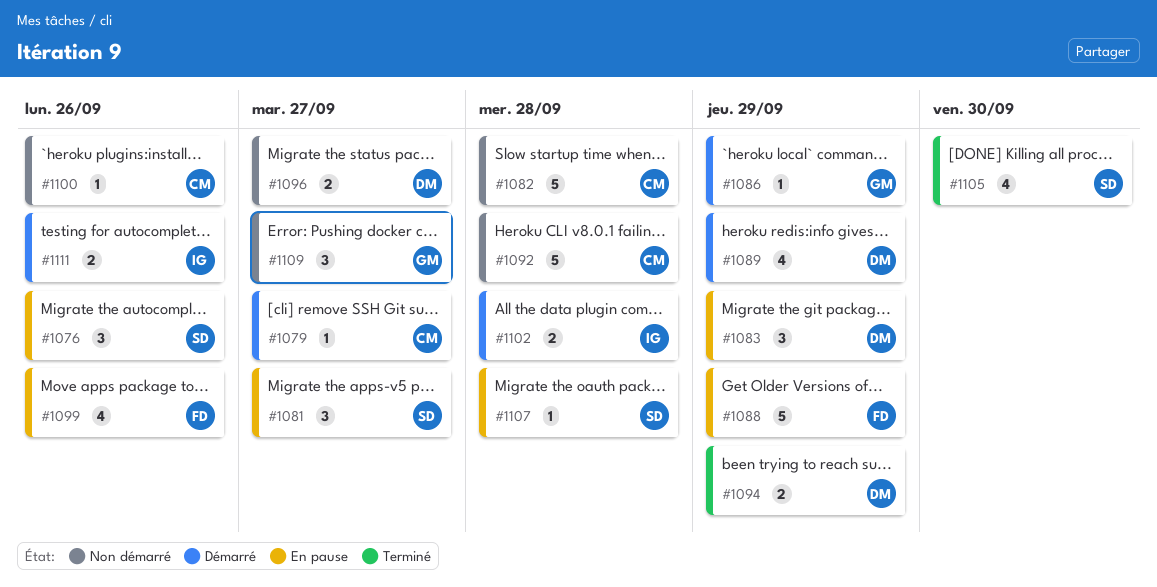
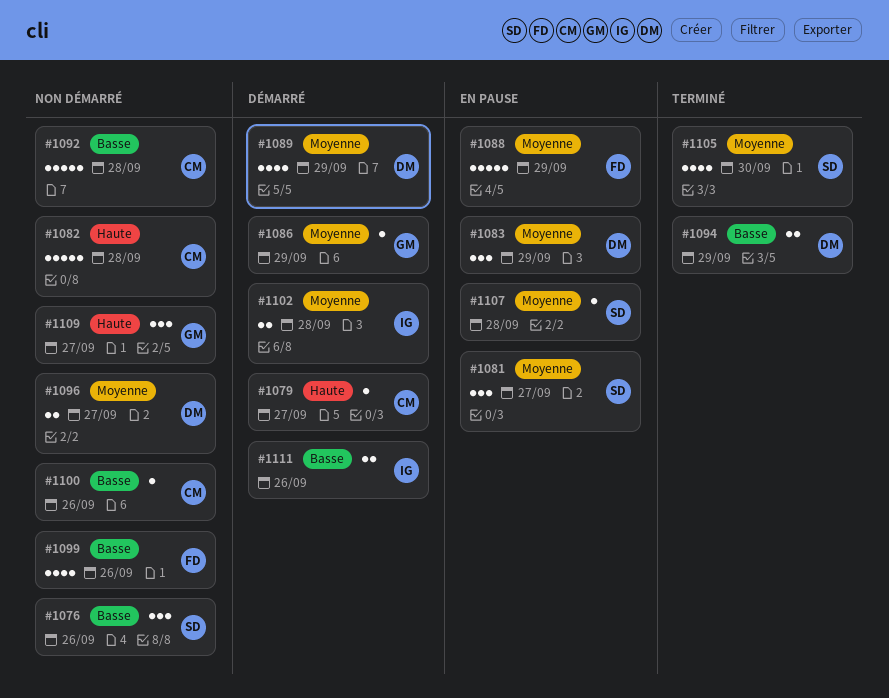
#1076, status: En pause -> Non démarré
#1099, status: En pause -> Non démarré

